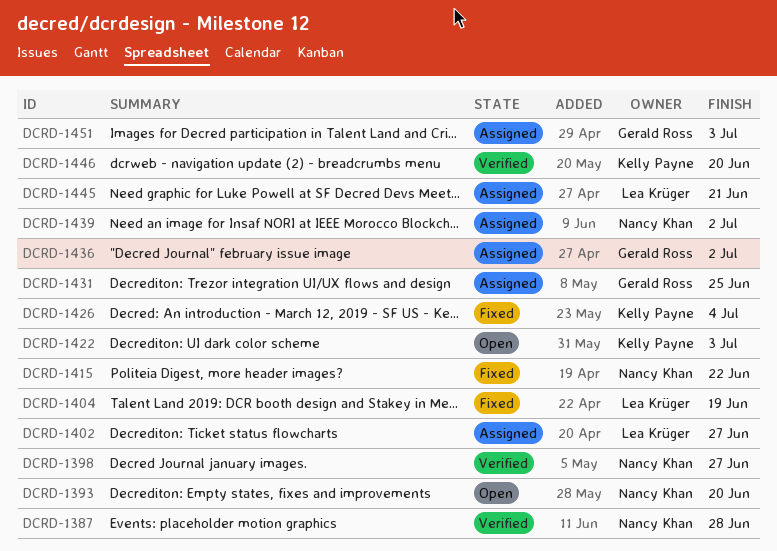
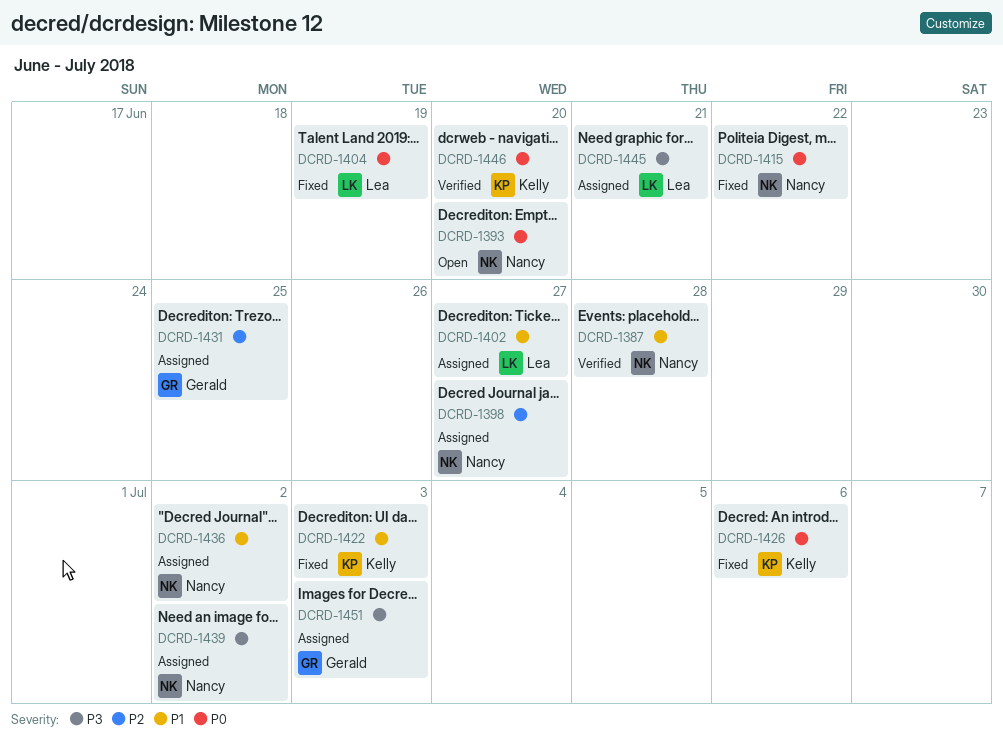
DCRD-1398, status: Verified -> Assigned
DCRD-1422, status: Open -> Fixed
DCRD-1426, due: Jul 4 -> Jul 6
DCRD-1436, owner: Gerald Ross -> Nancy Khan

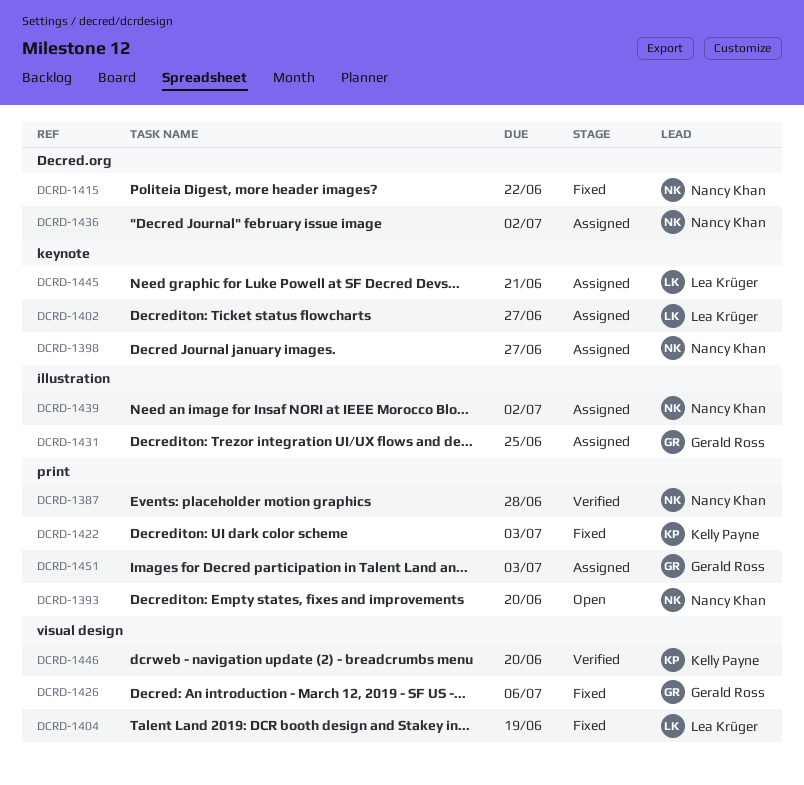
DCRD-1426, owner: Kelly Payne -> Gerald Ross

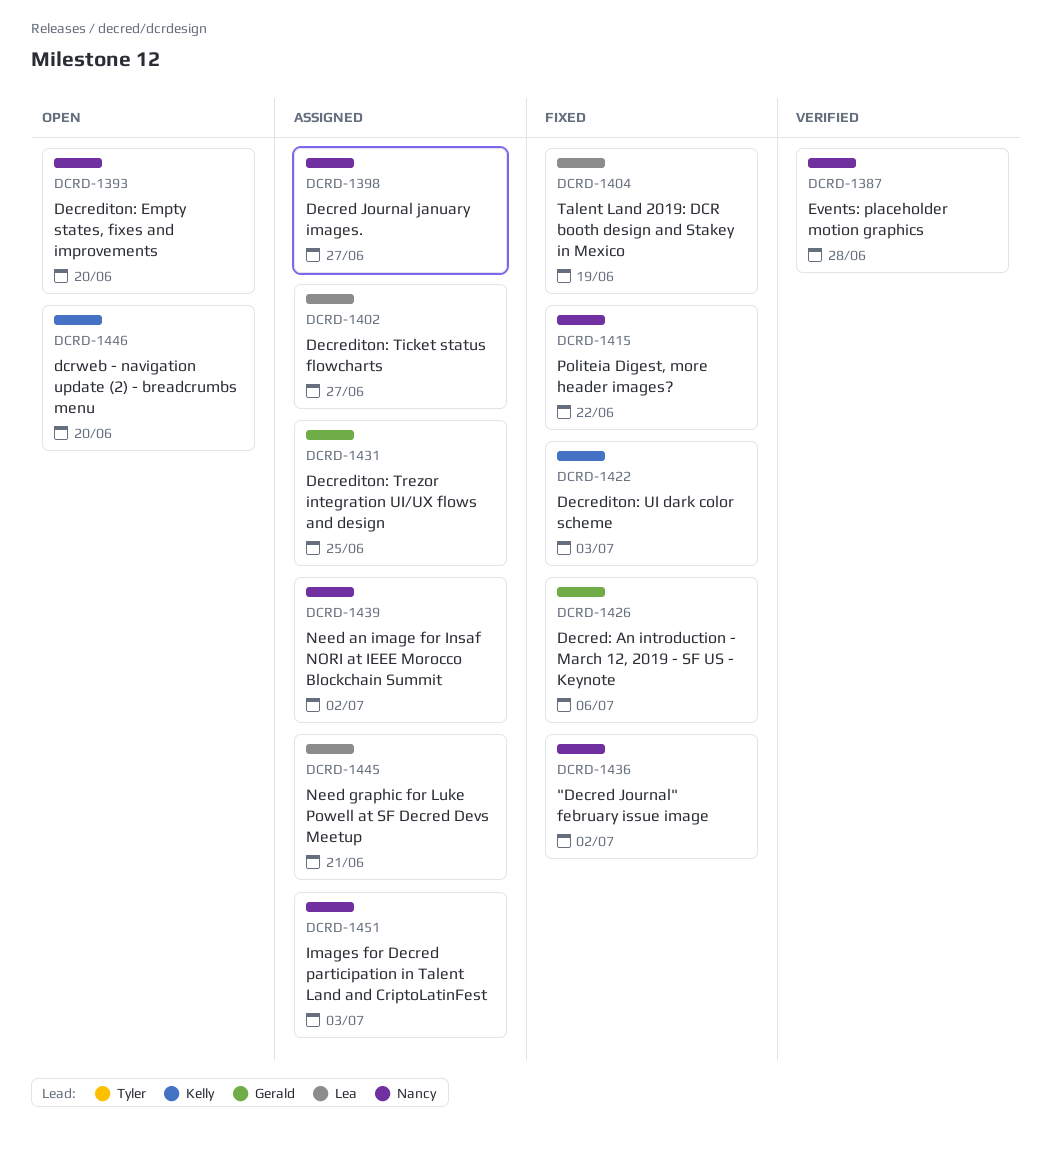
DCRD-1436, status: Assigned -> Fixed
DCRD-1446, status: Verified -> Open
DCRD-1451, owner: Gerald Ross -> Nancy Khan

